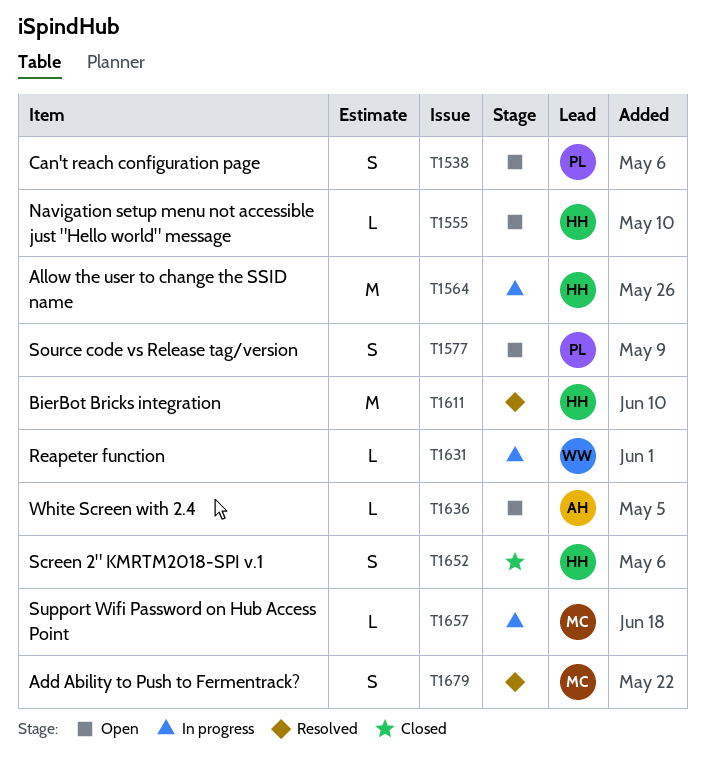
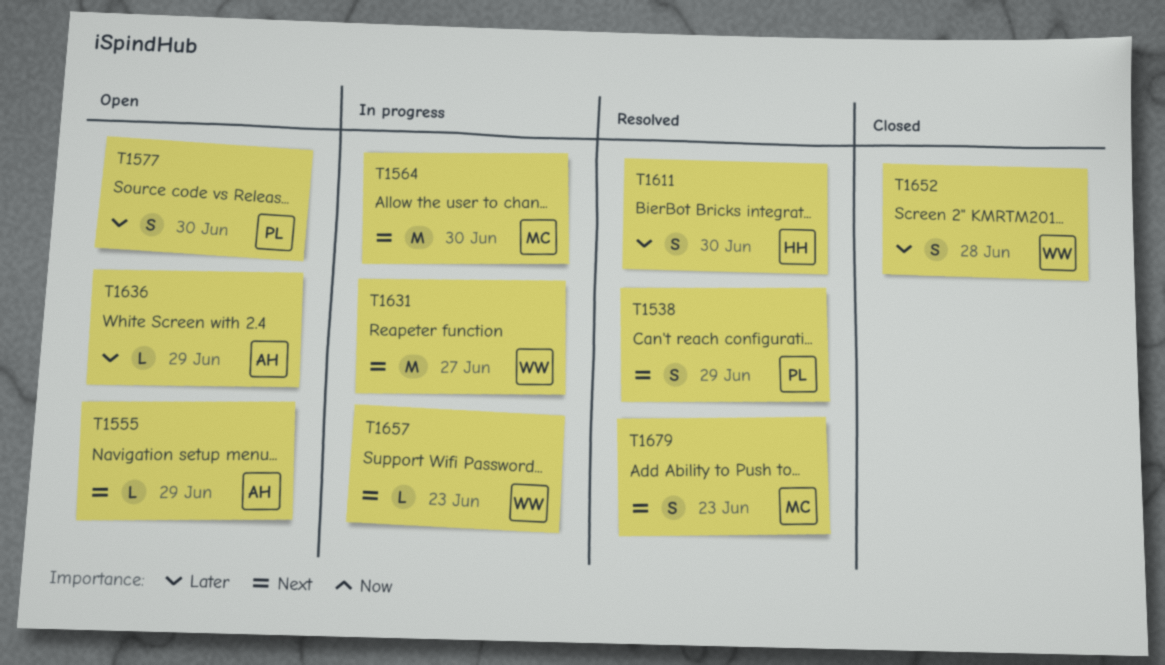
T1538, status: Open -> Resolved
T1555, owner: HH -> AH
T1564, owner: HH -> MC
T1611, estimate: M -> S
T1631, estimate: L -> M
T1652, owner: HH -> WW
T1657, owner: MC -> WW

